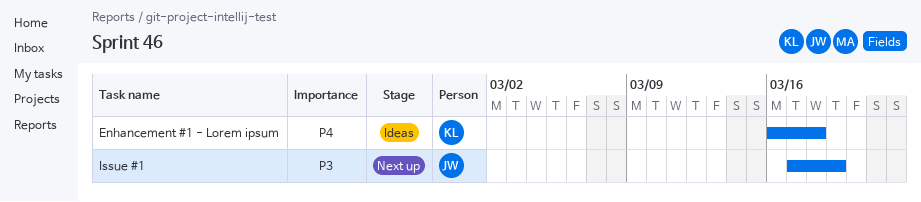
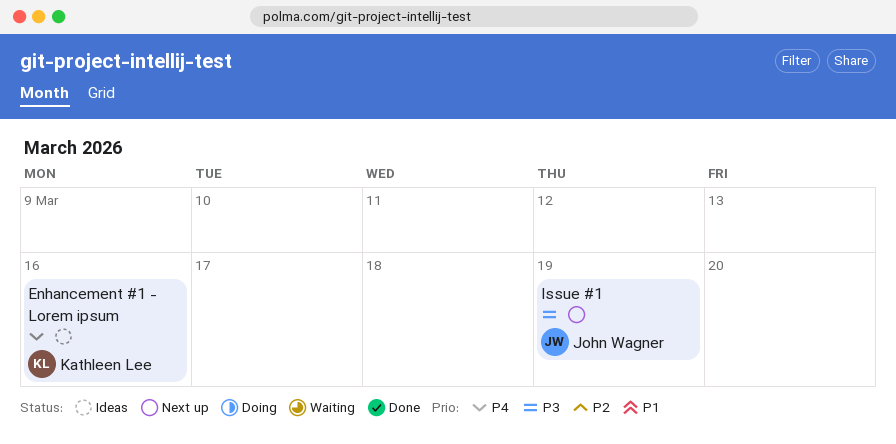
Enhancement #1 - Lorem ipsum, due: Mar 18 -> Mar 16

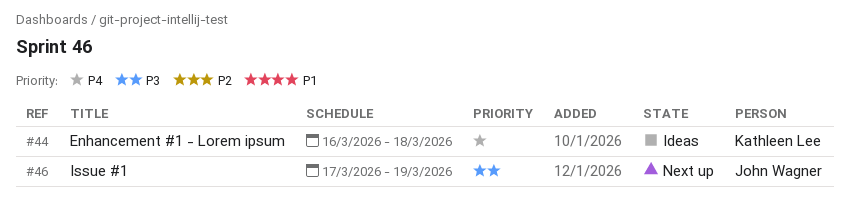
Enhancement #1 - Lorem ipsum, due: Mar 16 -> Mar 18

